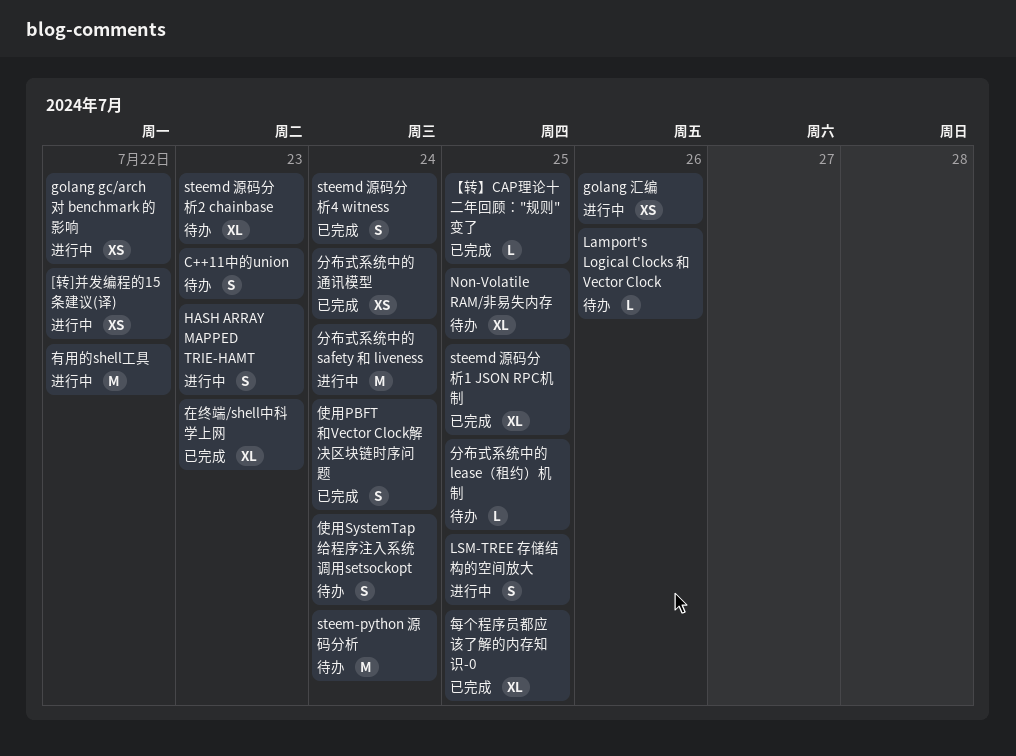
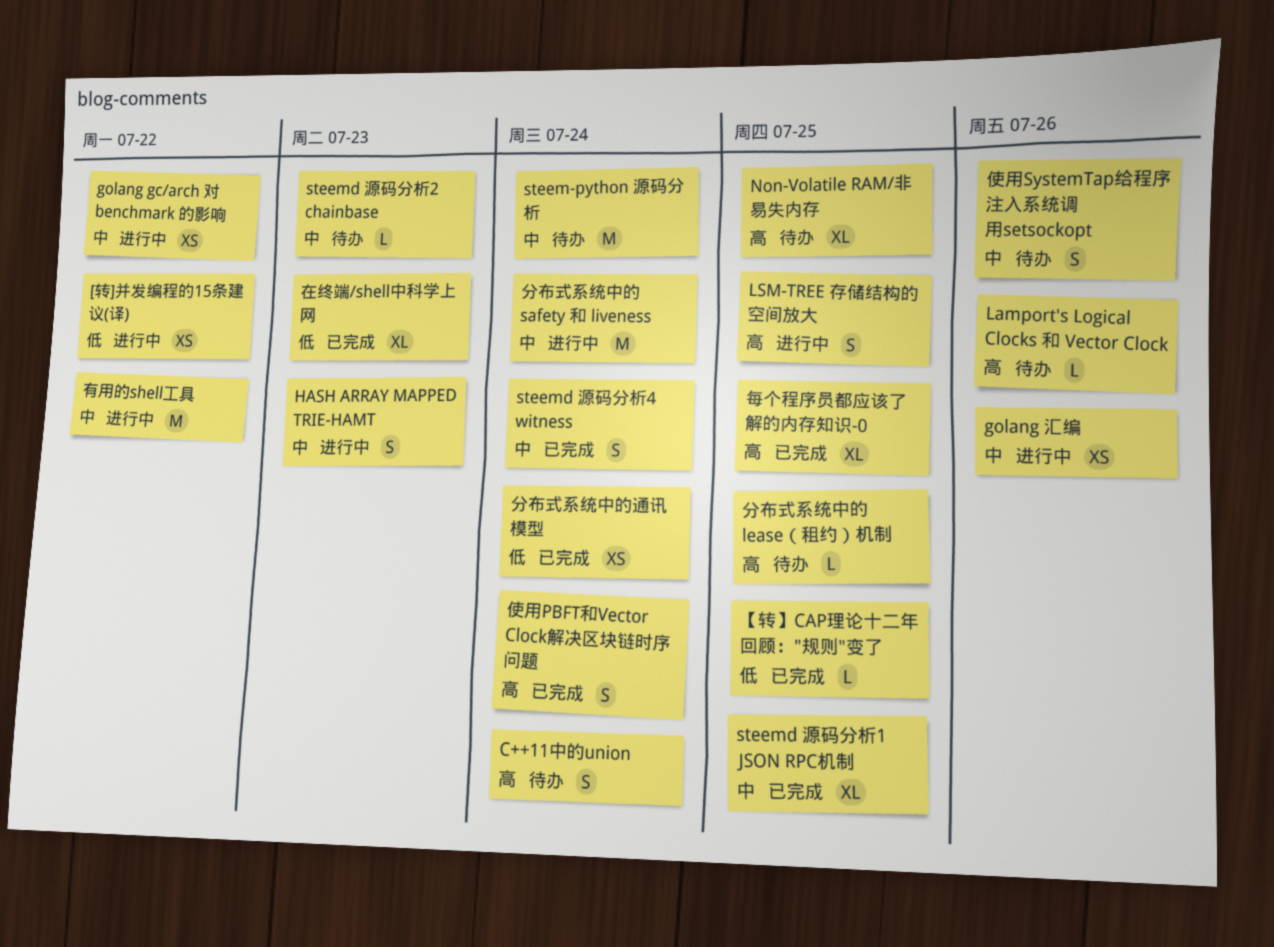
C++11中的union, due: Jul 23 -> Jul 24
steemd 源码分析2 chainbase, estimate: XL -> L
使用SystemTap给程序注入系统调用setsockopt, due: Jul 24 -> Jul 26

